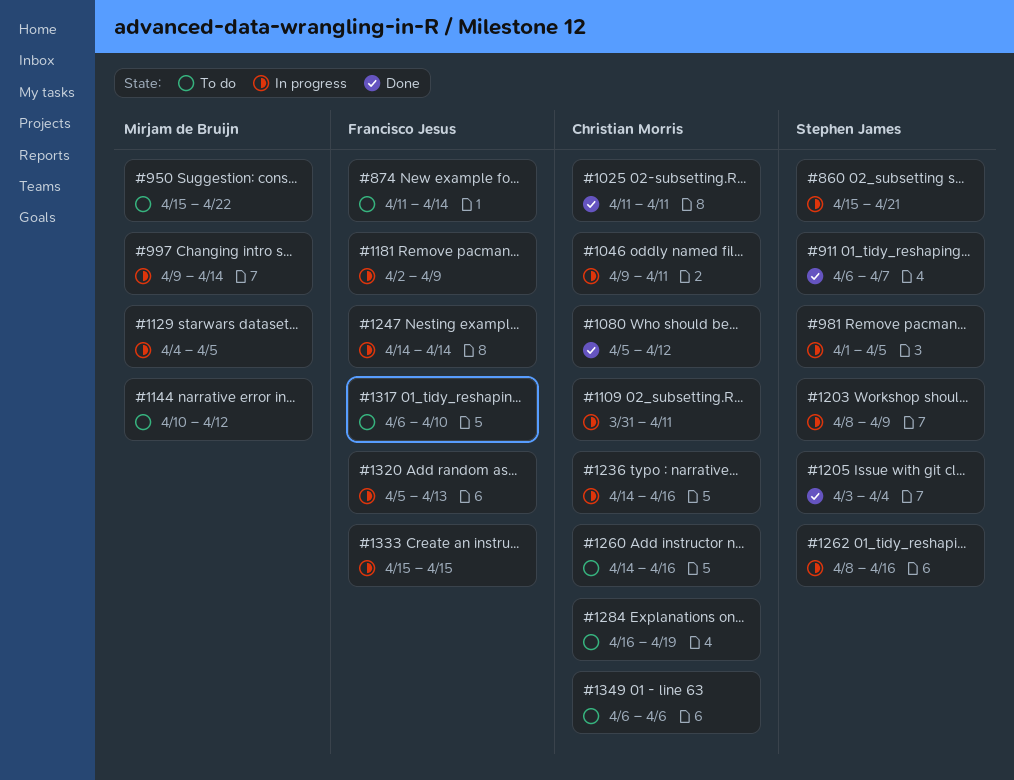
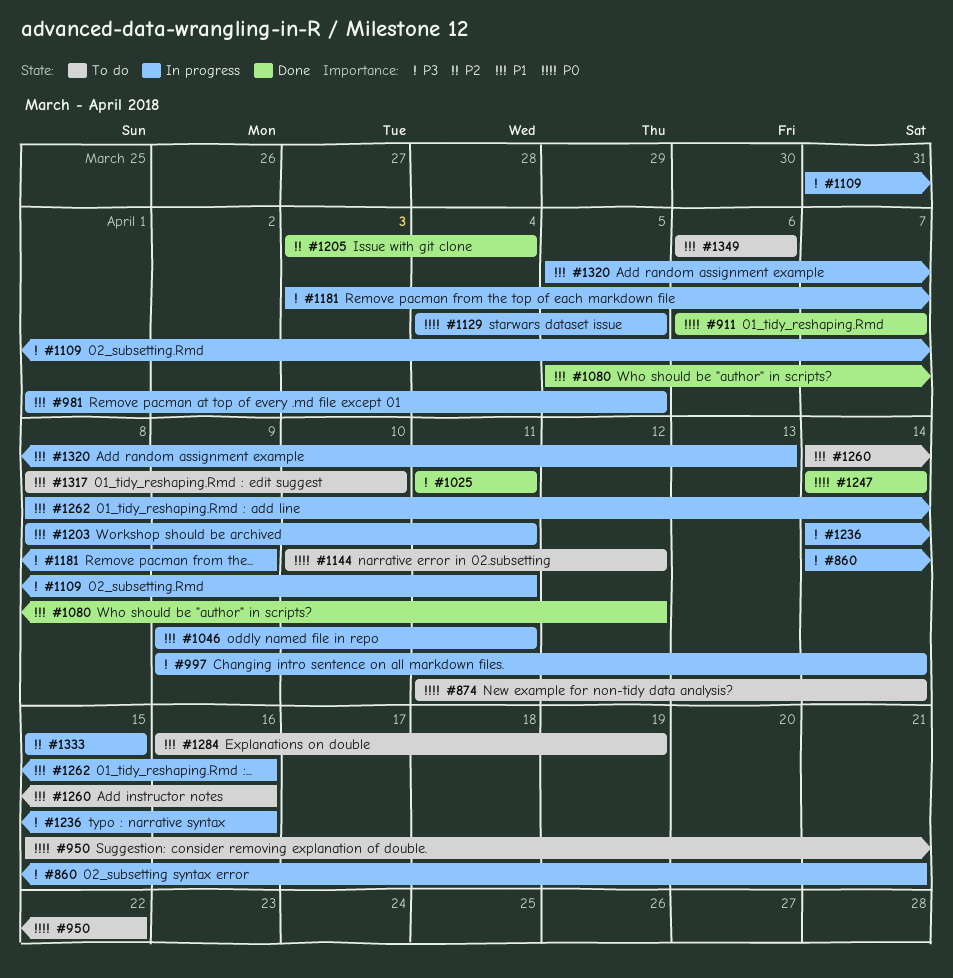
#860, start: Apr 15 -> Apr 14
#1181, start: Apr 2 -> Apr 3
#1203, due: Apr 9 -> Apr 11
#1247, status: In progress -> Done
#1317, start: Apr 6 -> Apr 8

